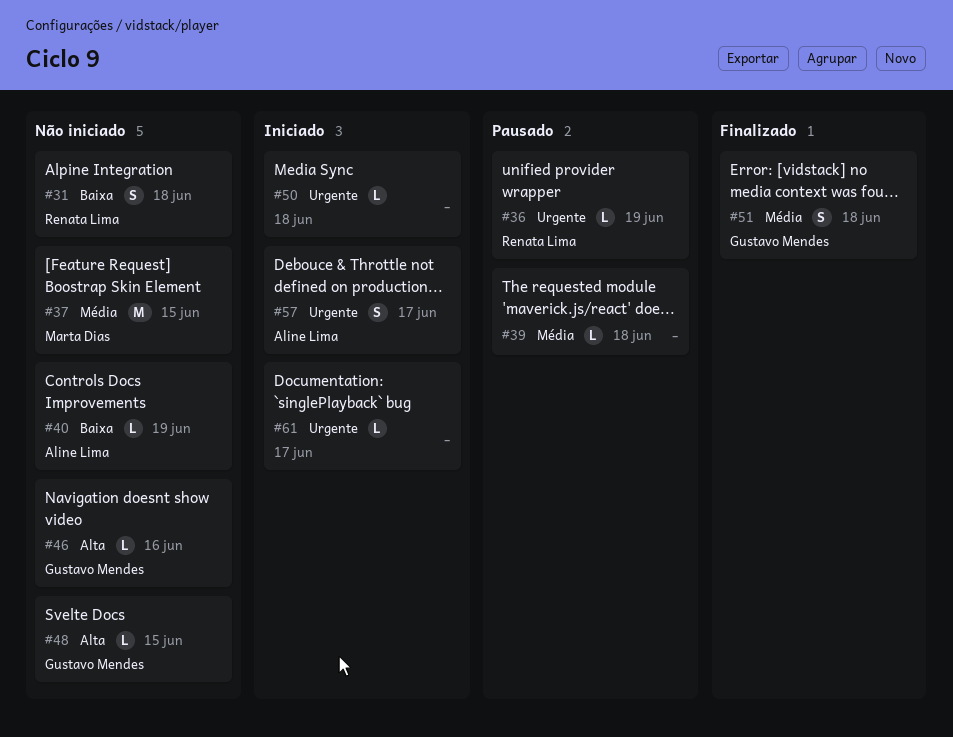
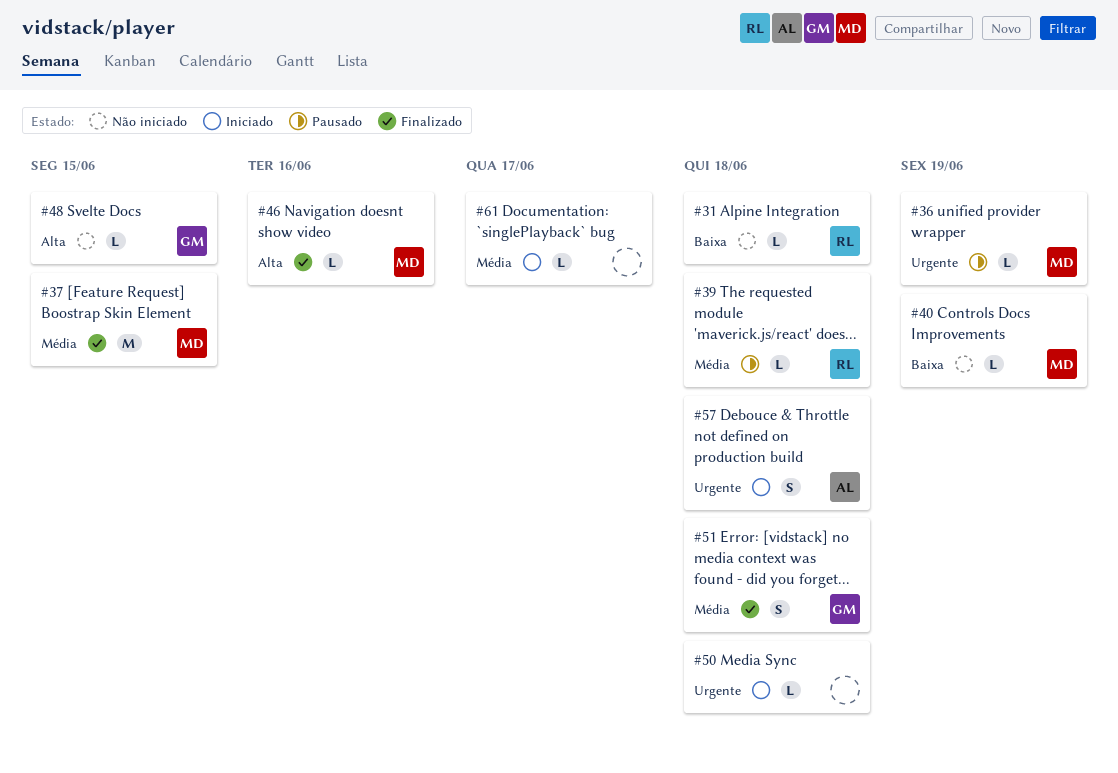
#31, estimate: S -> L
#36, owner: Renata Lima -> Marta Dias
#37, status: Não iniciado -> Finalizado
#39, owner: none -> Renata Lima
#40, owner: Aline Lima -> Marta Dias
#46, status: Não iniciado -> Finalizado
#46, owner: Gustavo Mendes -> Marta Dias
#57, due: Jun 17 -> Jun 18
#61, priority: Urgente -> Média

